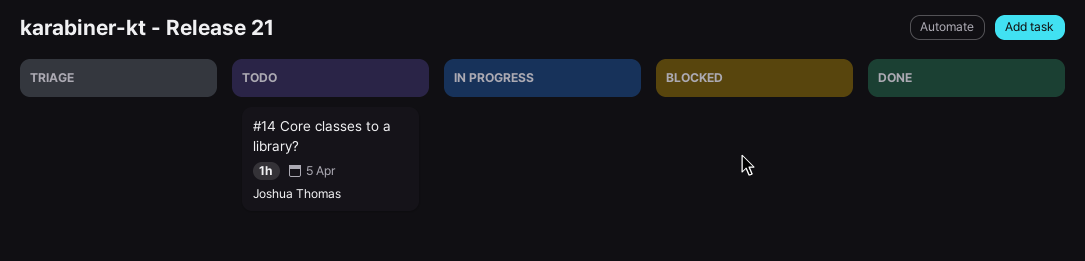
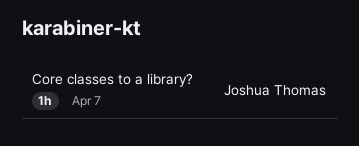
Core classes to a library?, due: Apr 5 -> Apr 7

